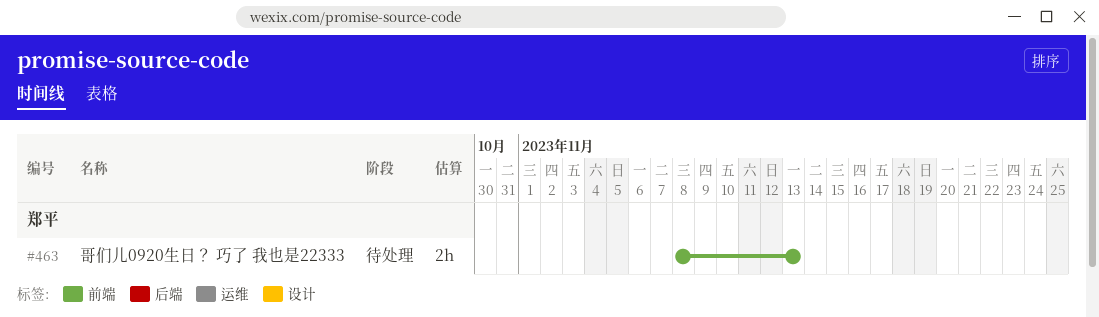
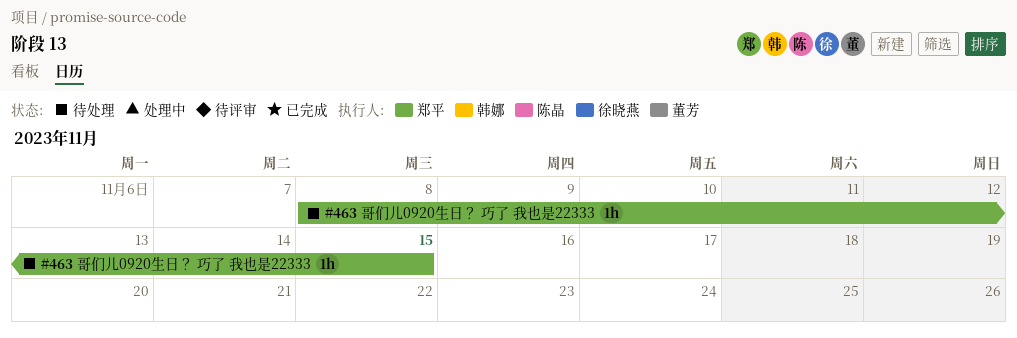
#463, estimate: 2h -> 1h
#463, due: Nov 13 -> Nov 15

